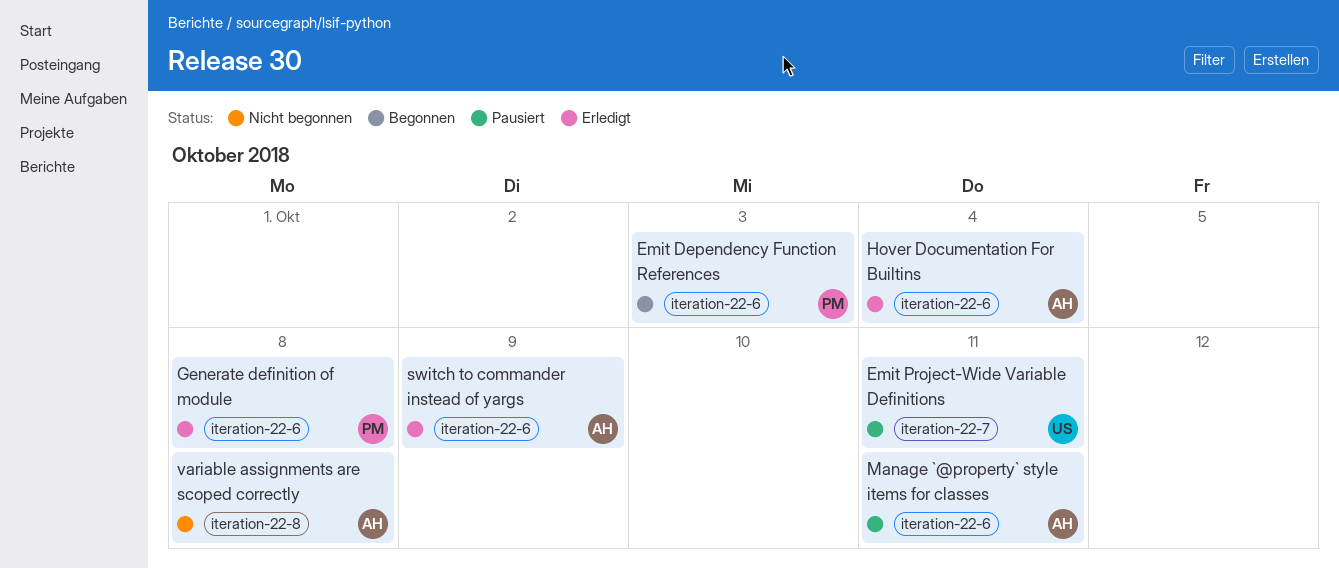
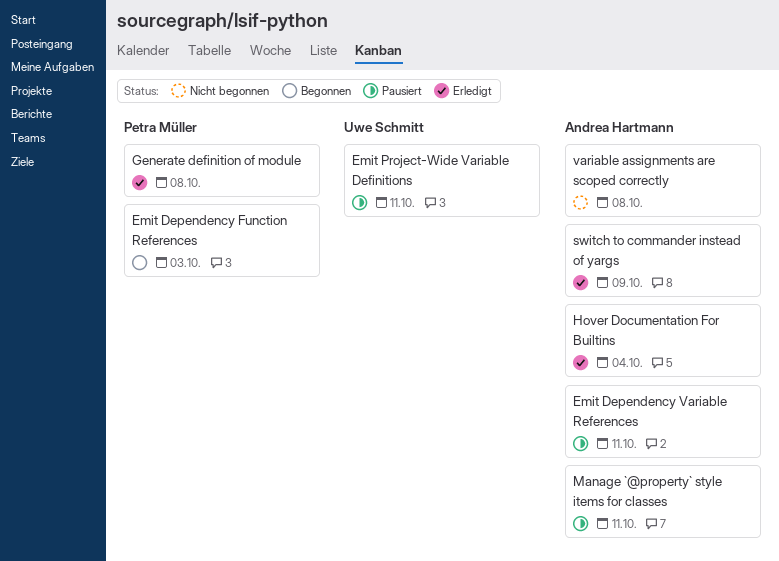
Emit Dependency Variable References: none -> present

